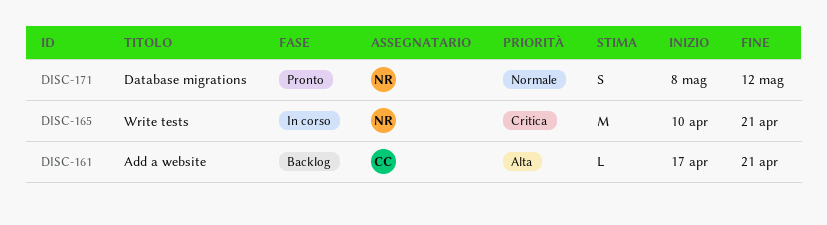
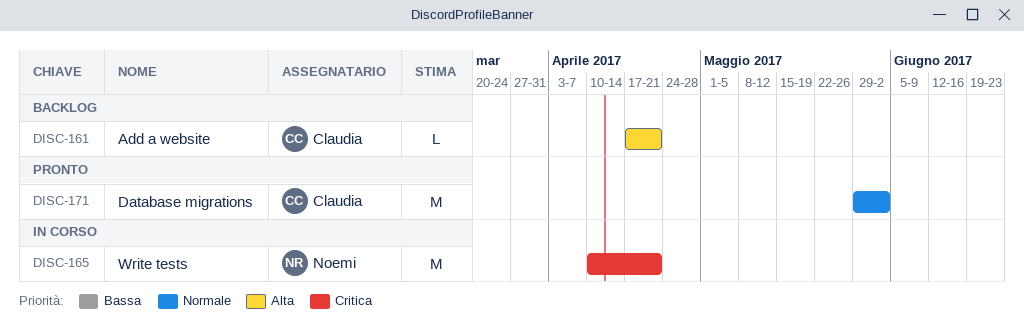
DISC-171, owner: Noemi -> Claudia
DISC-171, estimate: S -> M
DISC-171, start: May 8 -> May 29
DISC-171, due: May 12 -> Jun 2

